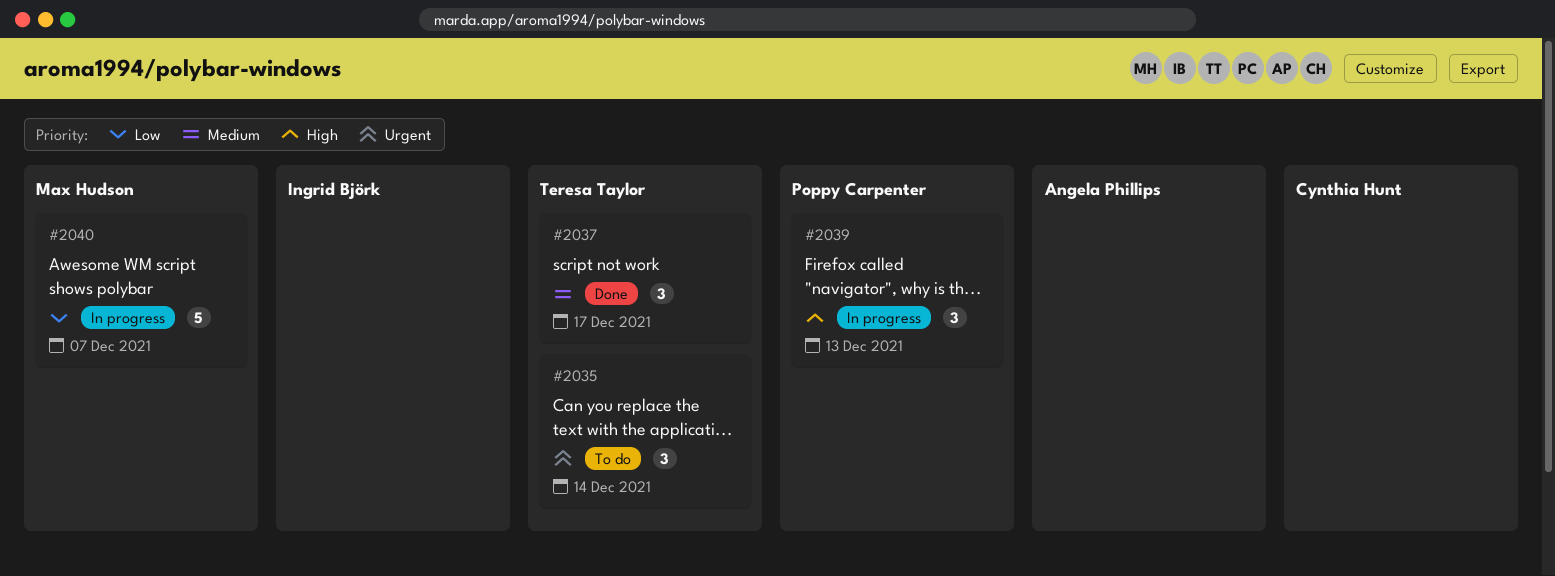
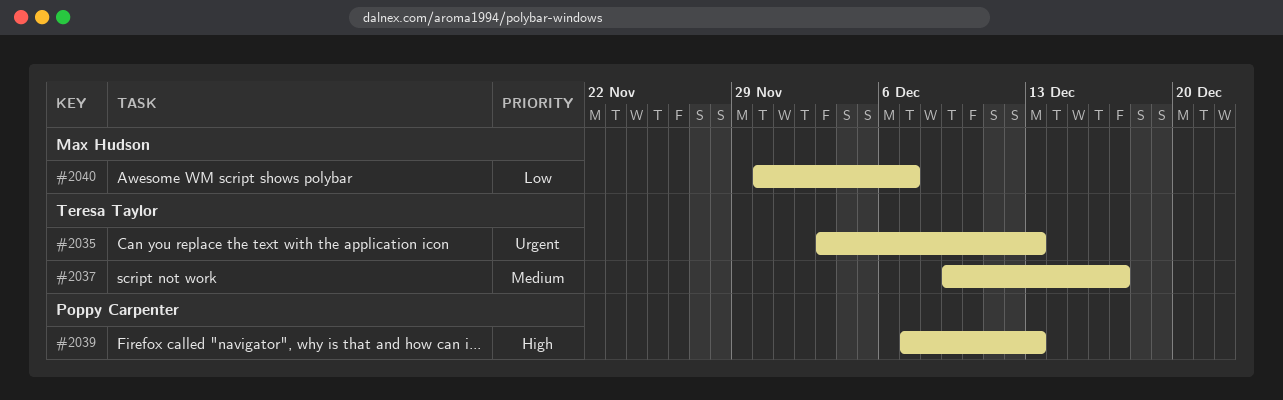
#2035, due: Dec 14 -> Dec 13

